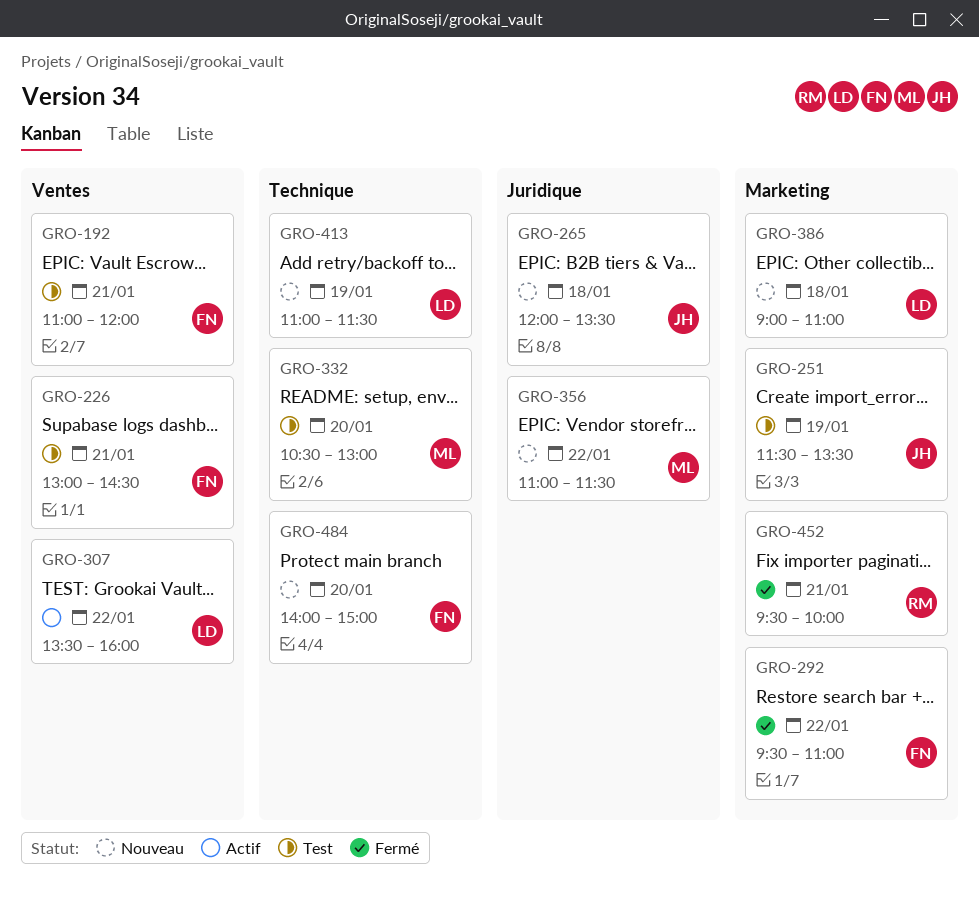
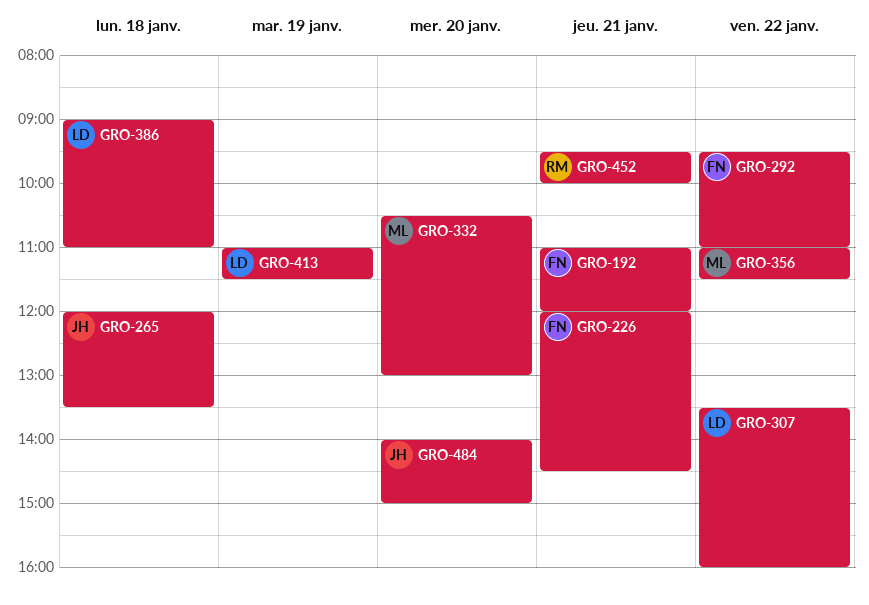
GRO-226, begins: 13:00 -> 12:00
GRO-251: present -> none
GRO-484, owner: FN -> JH

